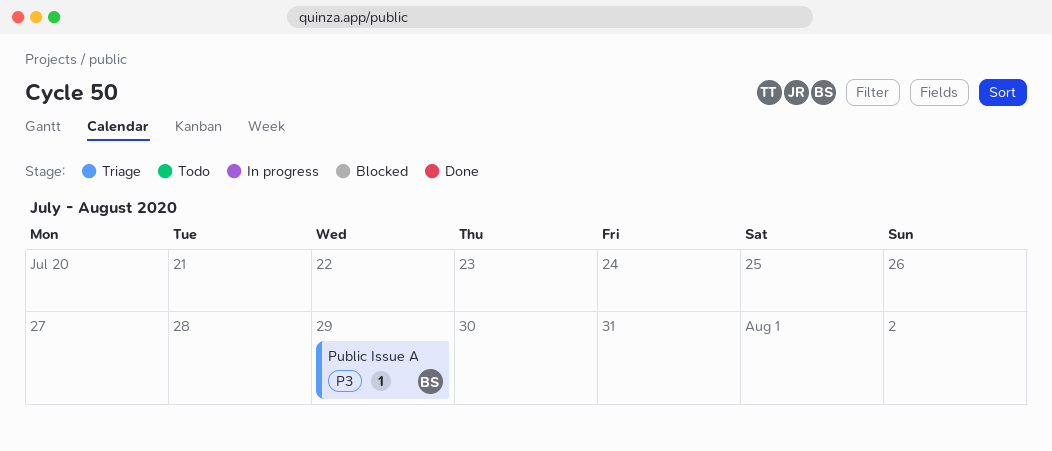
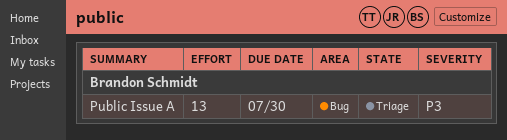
Public Issue A, estimate: 1 -> 13
Public Issue A, due: Jul 29 -> Jul 30

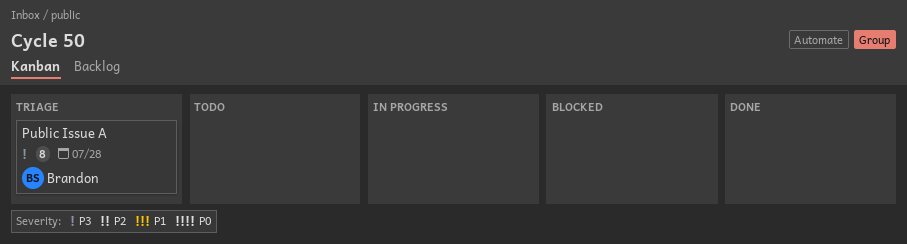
Public Issue A, estimate: 13 -> 8
Public Issue A, due: Jul 30 -> Jul 28

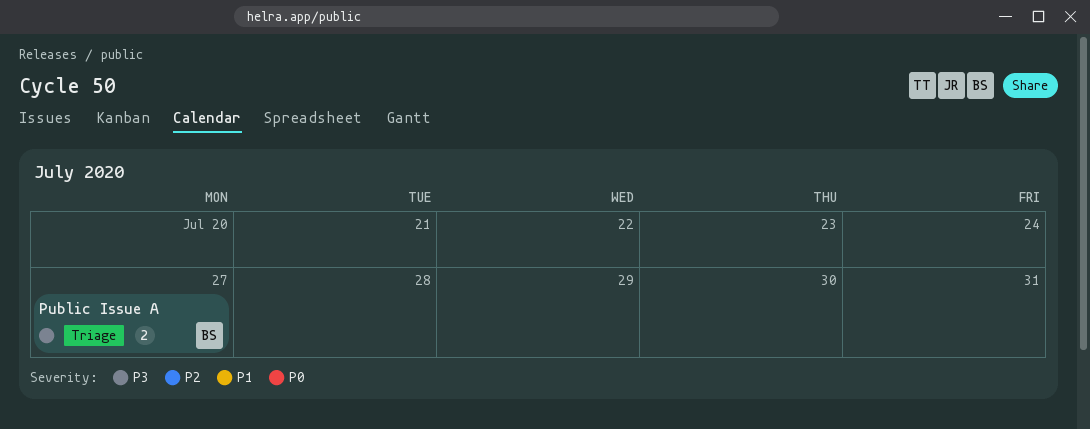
Public Issue A, estimate: 8 -> 2
Public Issue A, due: Jul 28 -> Jul 27

